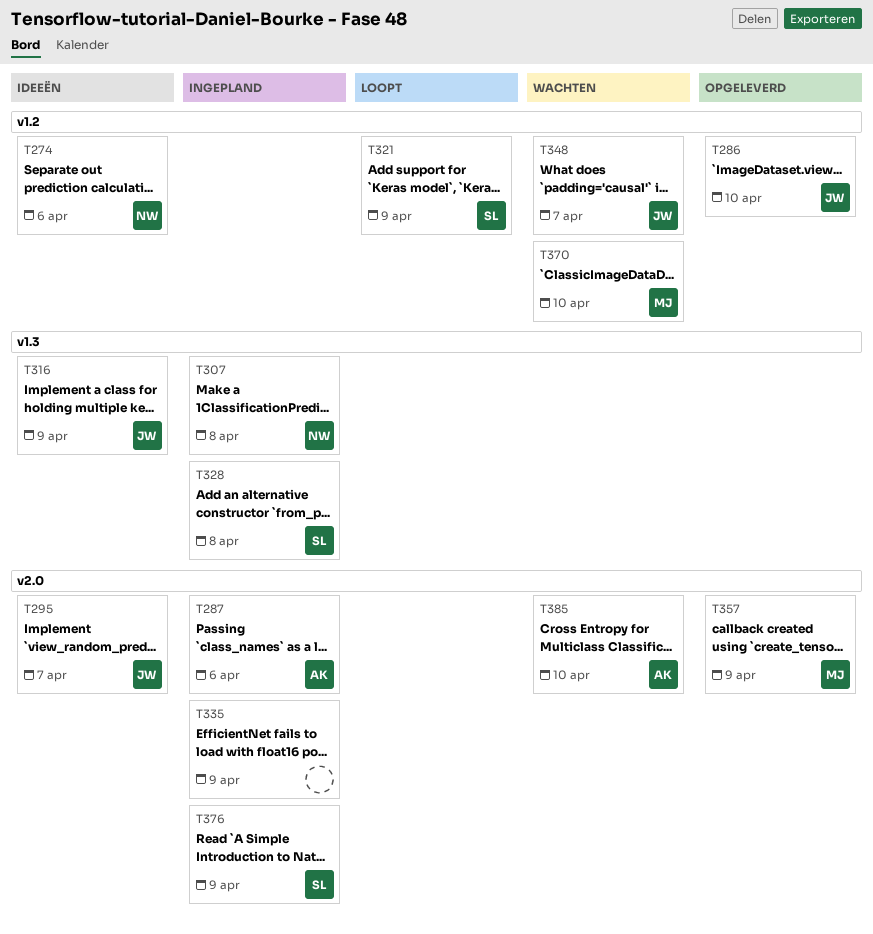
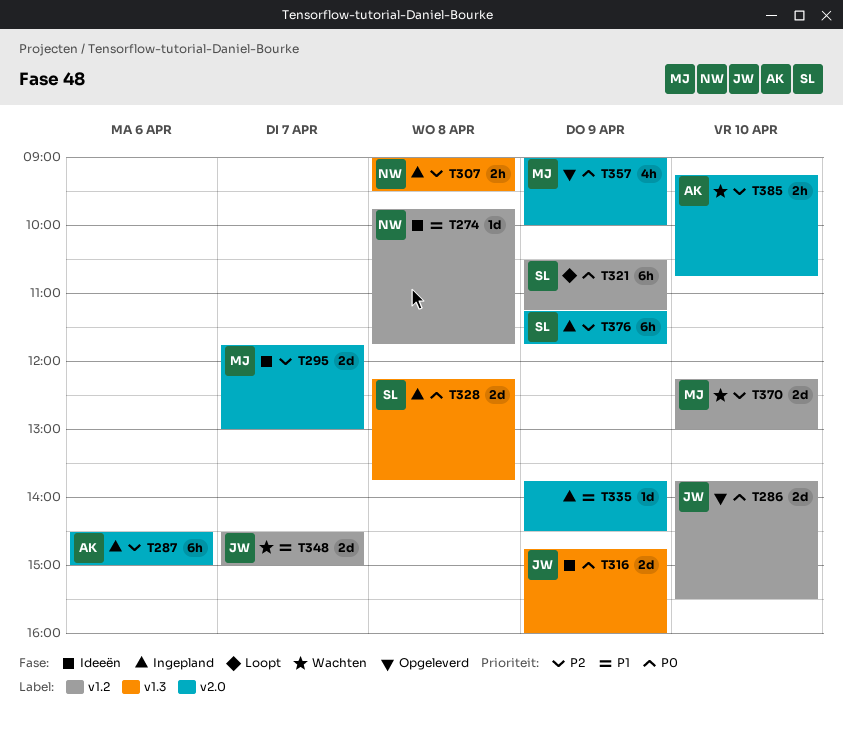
T274, day: Apr 6 -> Apr 8
T295, owner: JW -> MJ

